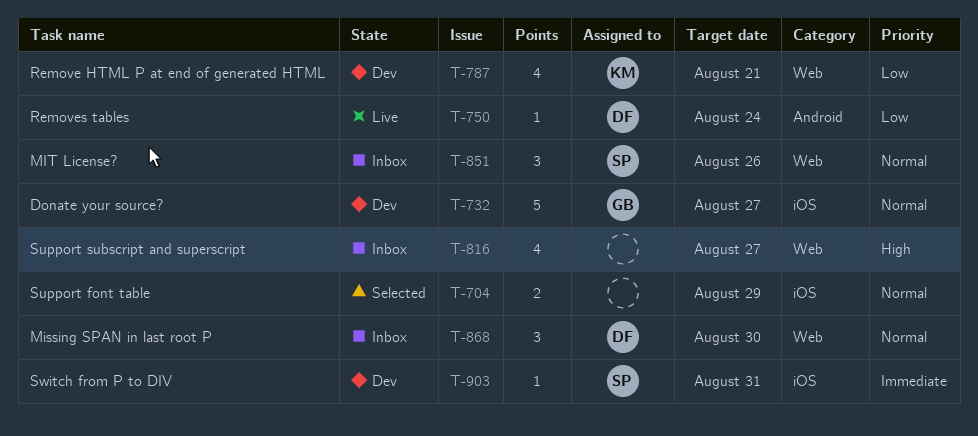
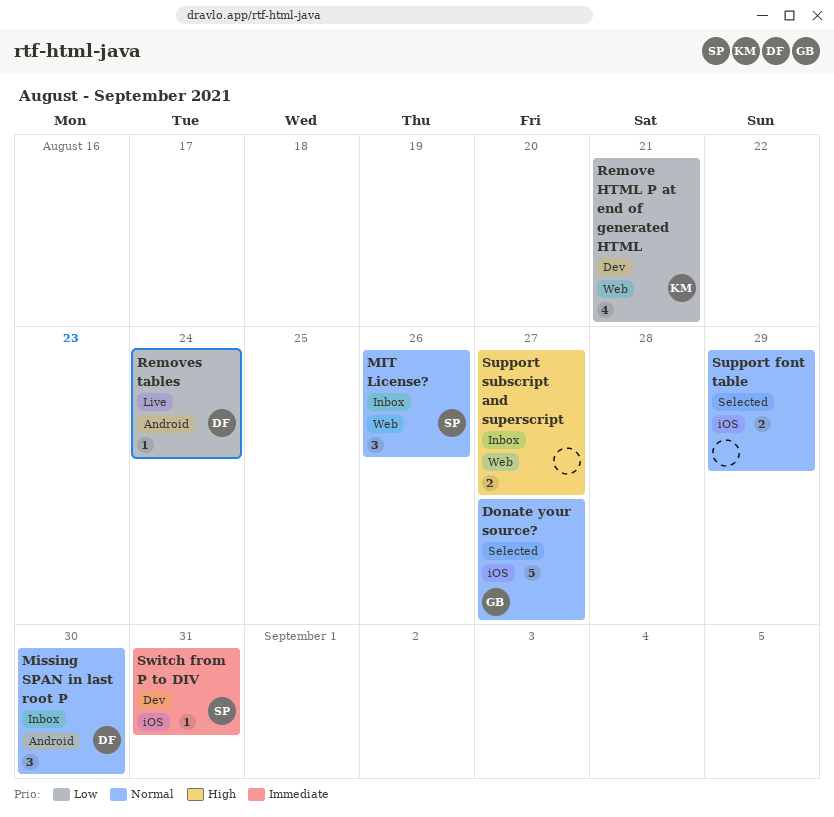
Donate your source?, status: Dev -> Selected
Missing SPAN in last root P, label: Web -> Android
Support subscript and superscript, estimate: 4 -> 2

